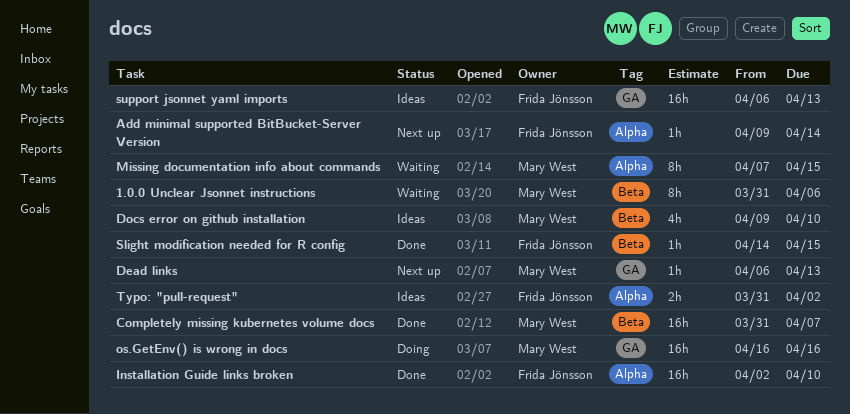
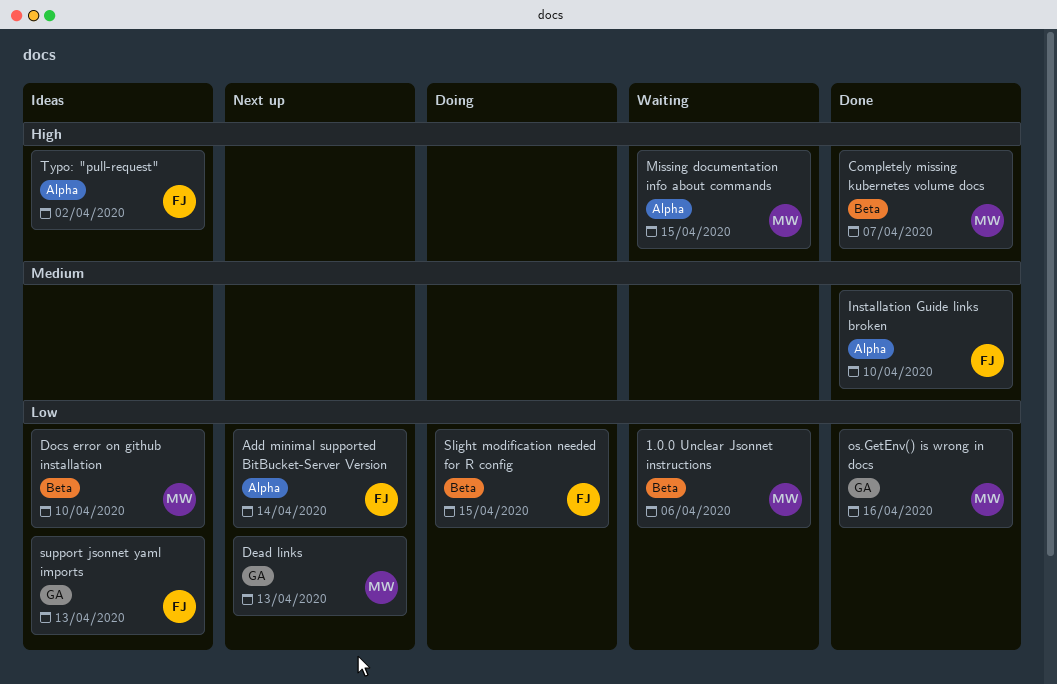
os.GetEnv() is wrong in docs, status: Doing -> Done
Slight modification needed for R config, status: Done -> Doing

